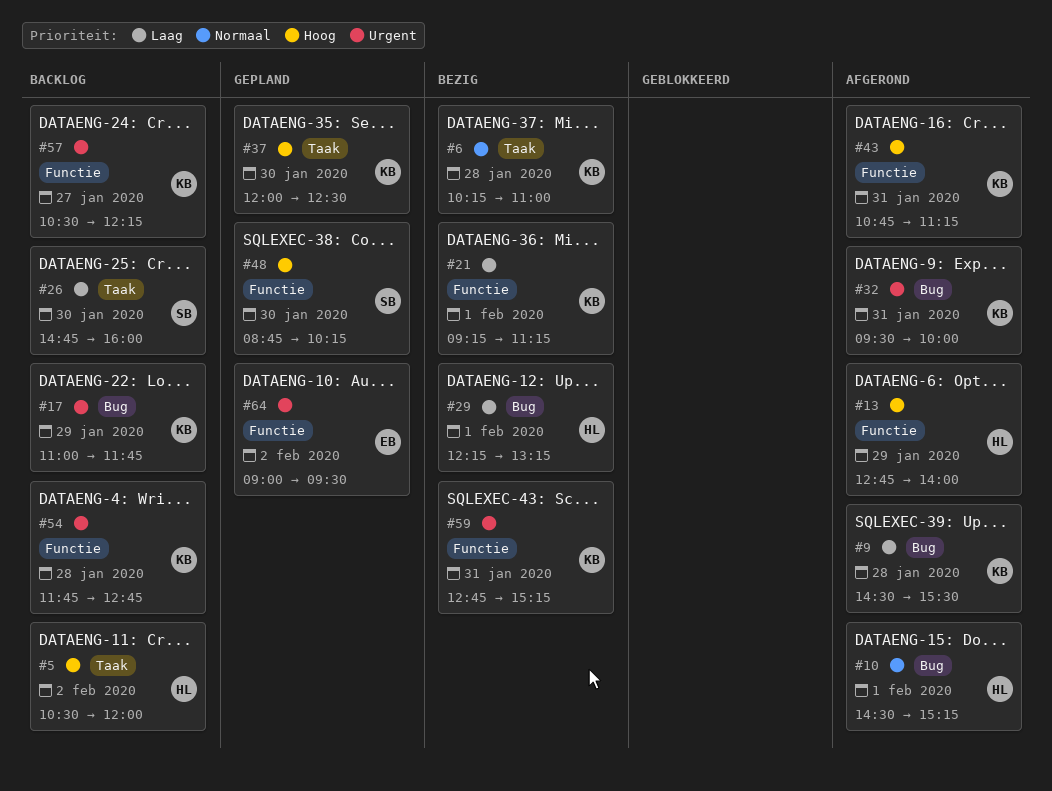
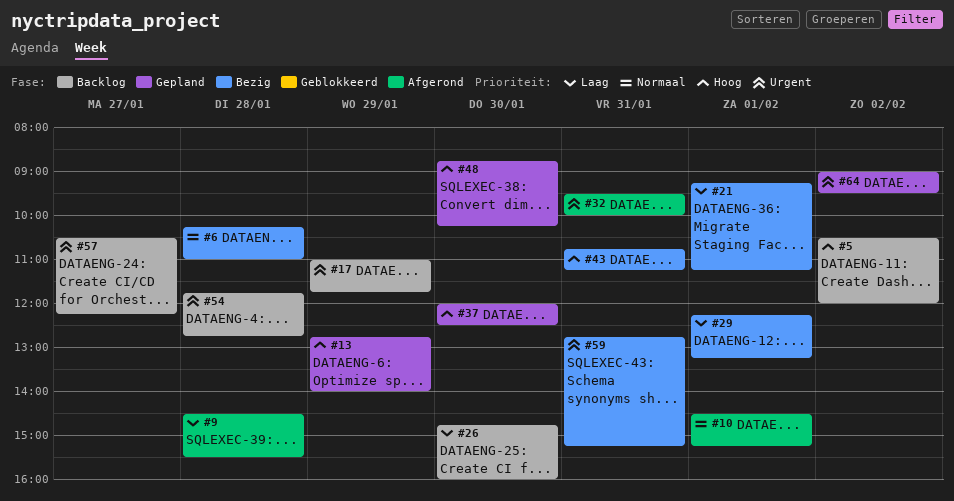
#13, status: Afgerond -> Gepland
#43, status: Afgerond -> Bezig

